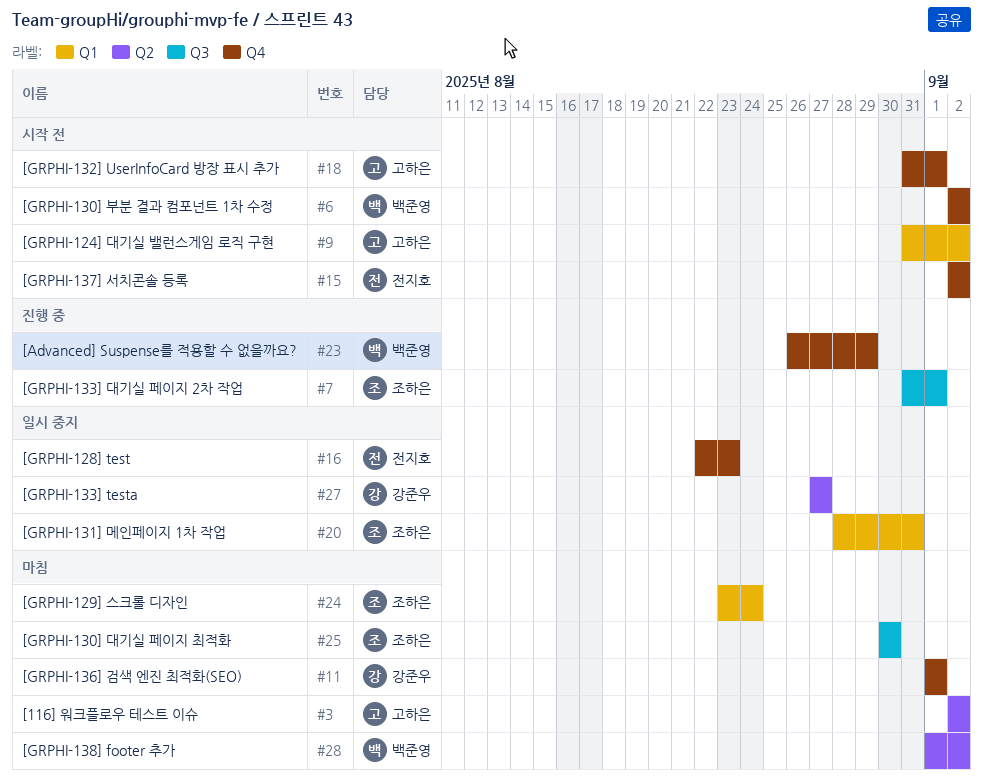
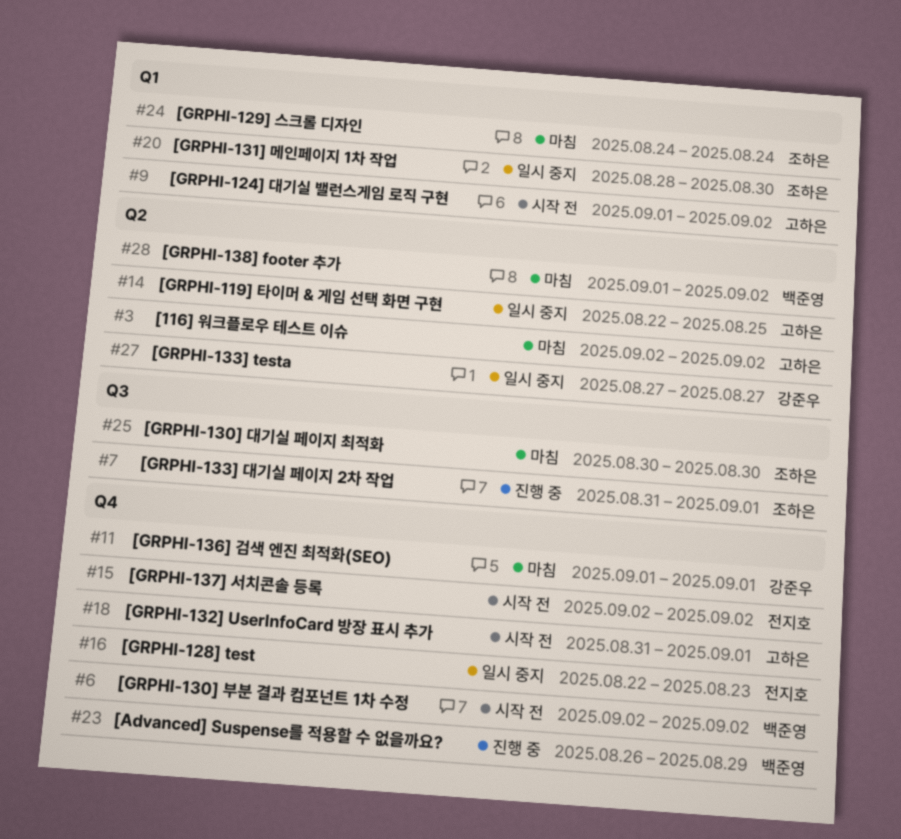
#9, start: Aug 31 -> Sep 1
#14: none -> present
#20, due: Aug 31 -> Aug 30
#24, start: Aug 23 -> Aug 24

